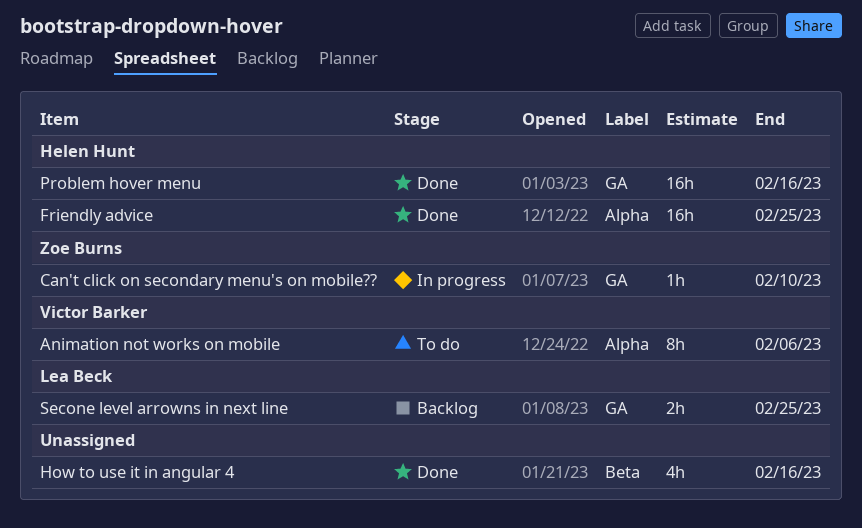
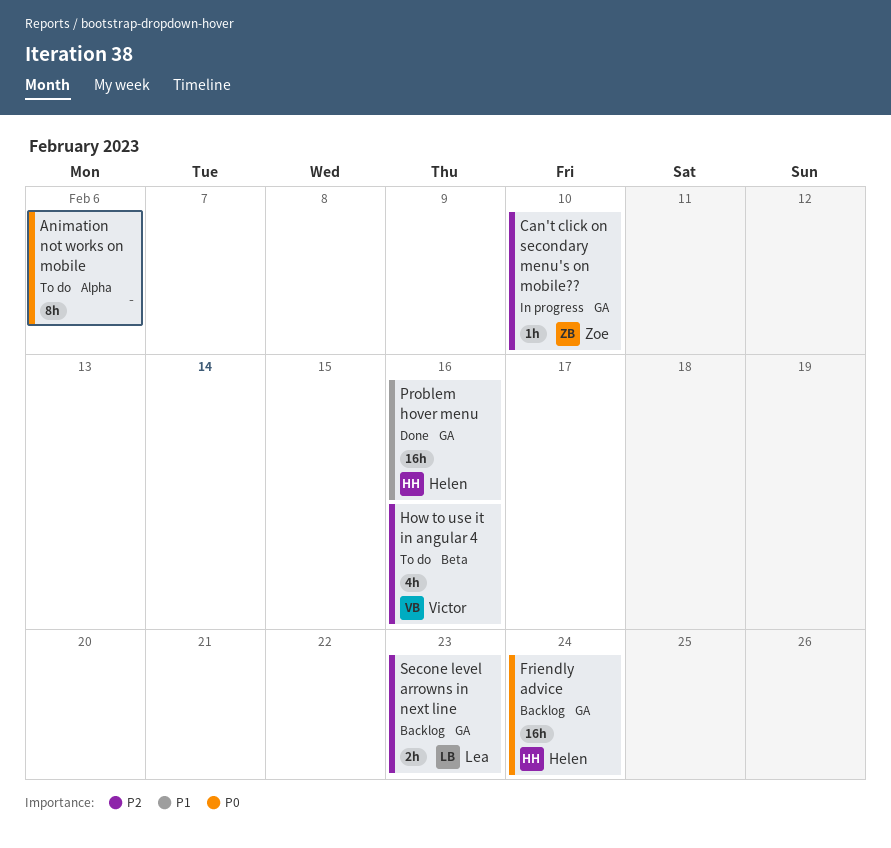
Animation not works on mobile, owner: Victor Barker -> none
Friendly advice, status: Done -> Backlog
Friendly advice, label: Alpha -> GA
Friendly advice, due: Feb 25 -> Feb 24
How to use it in angular 4, status: Done -> To do
How to use it in angular 4, owner: none -> Victor Barker
Secone level arrowns in next line, due: Feb 25 -> Feb 23

